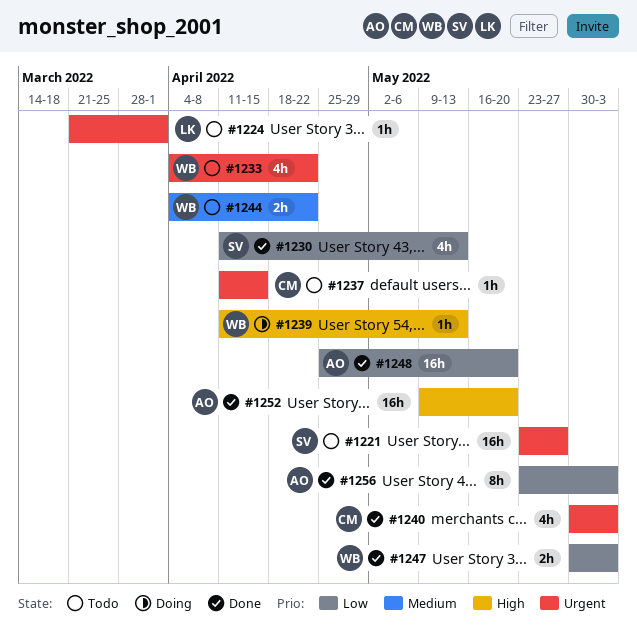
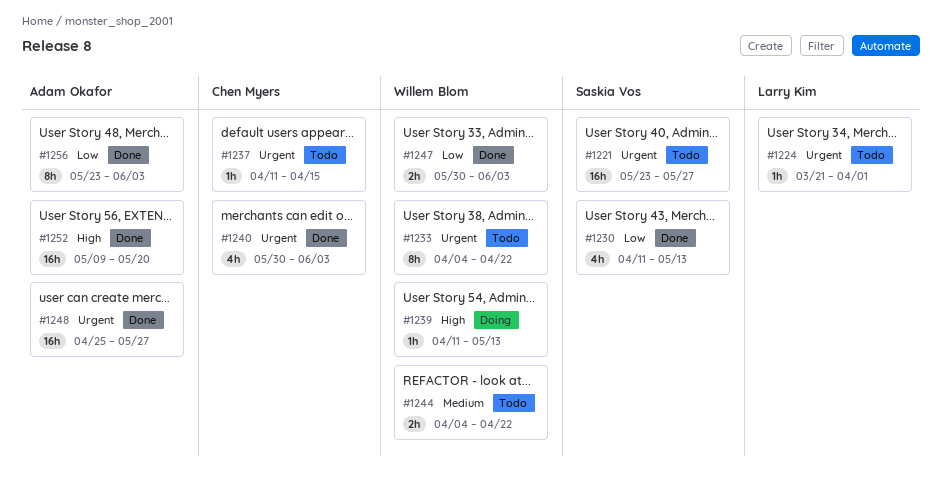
#1233, estimate: 4h -> 8h
#1248, priority: Low -> Urgent
#1248, due: May 20 -> May 27

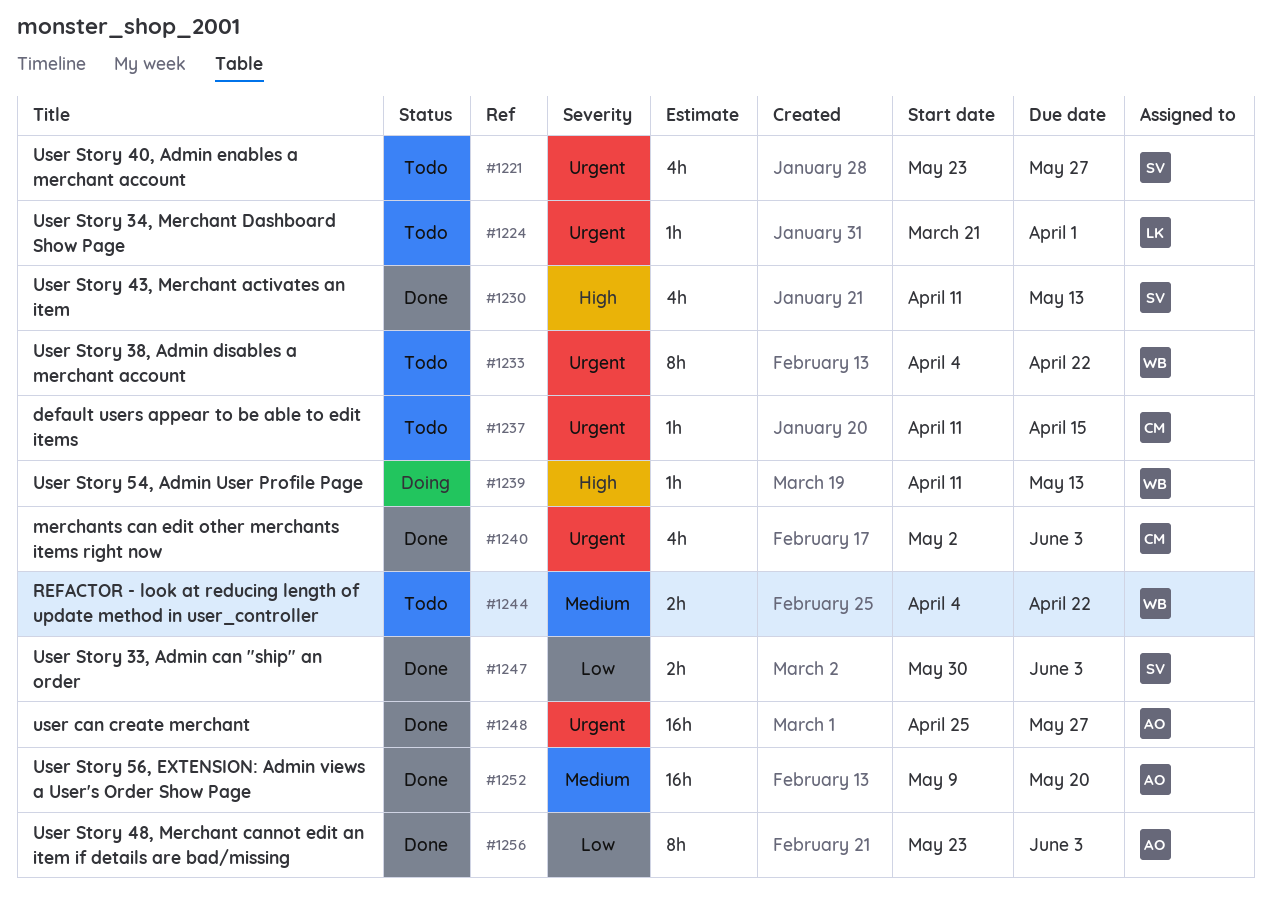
#1221, estimate: 16h -> 4h
#1230, priority: Low -> High
#1240, start: May 30 -> May 2
#1247, owner: Willem Blom -> Saskia Vos
#1252, priority: High -> Medium

